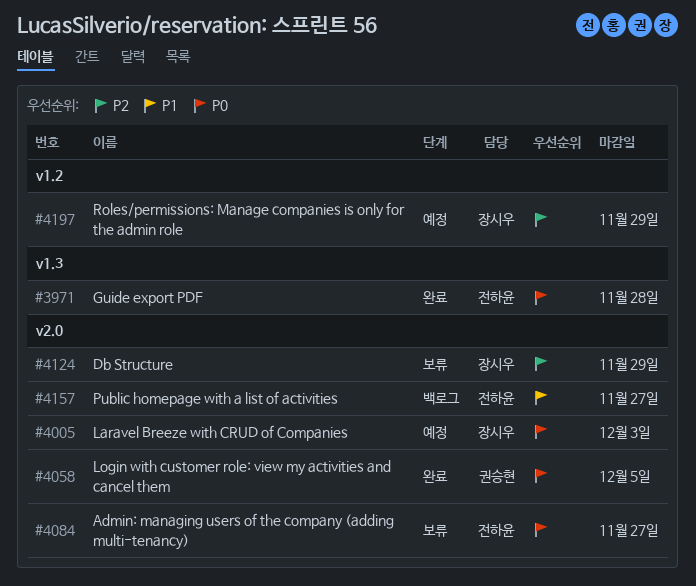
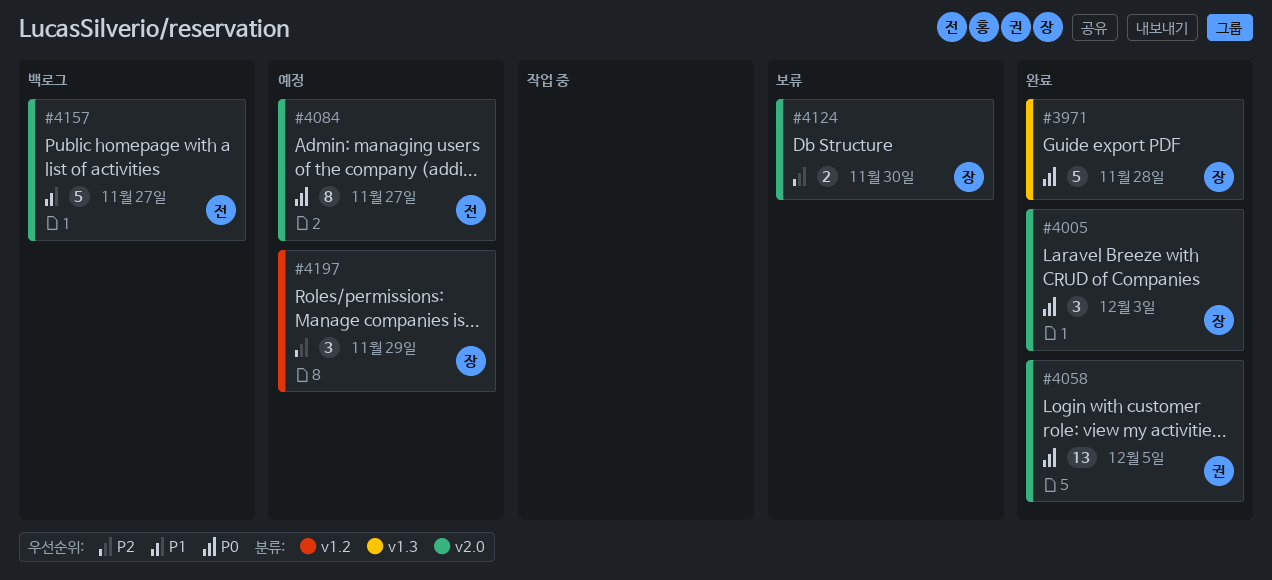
#3971, owner: 전하윤 -> 장시우
#4005, status: 예정 -> 완료
#4084, status: 보류 -> 예정
#4124, due: Nov 29 -> Nov 30

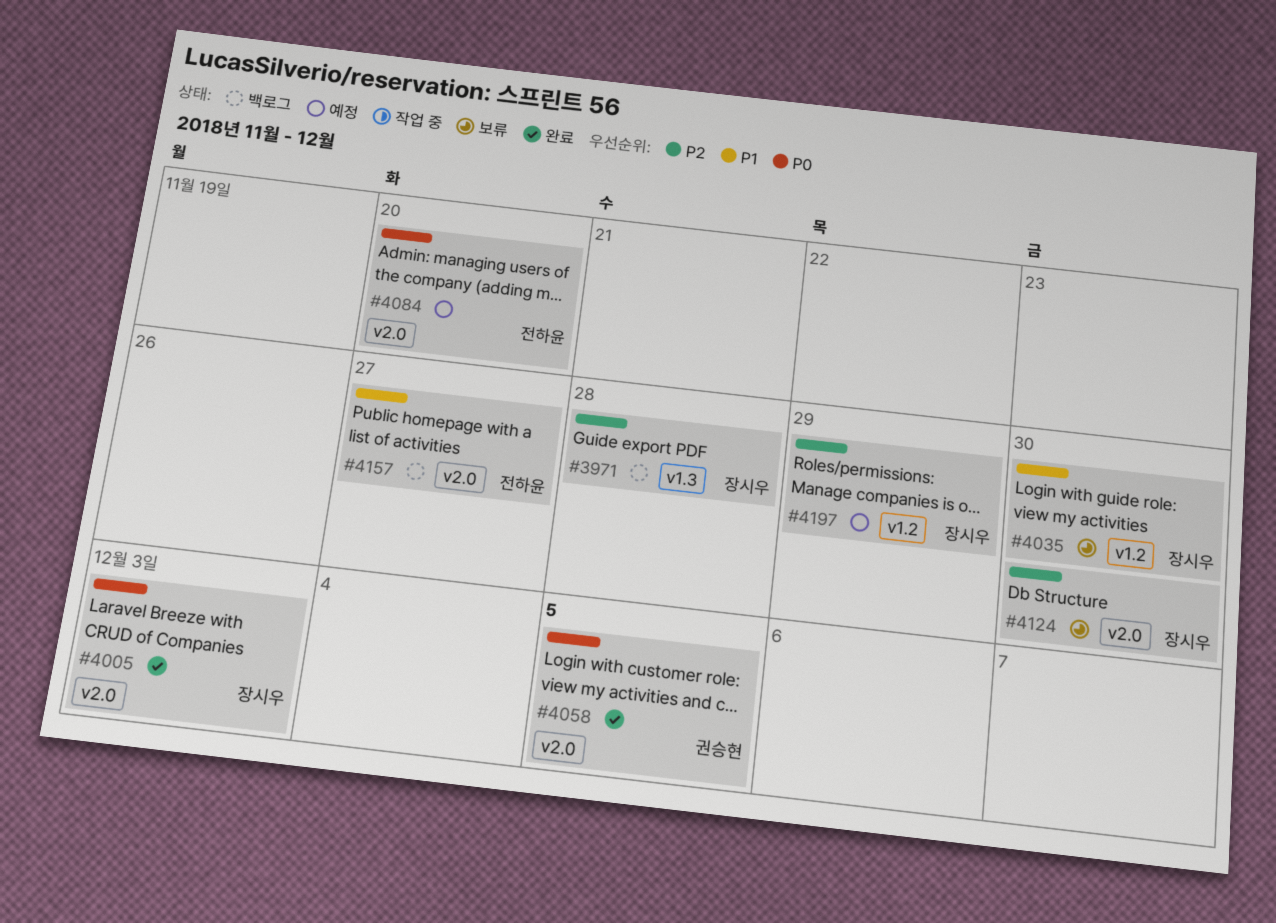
#3971, status: 완료 -> 백로그
#3971, priority: P0 -> P2
#4035: none -> present
#4084, due: Nov 27 -> Nov 20

